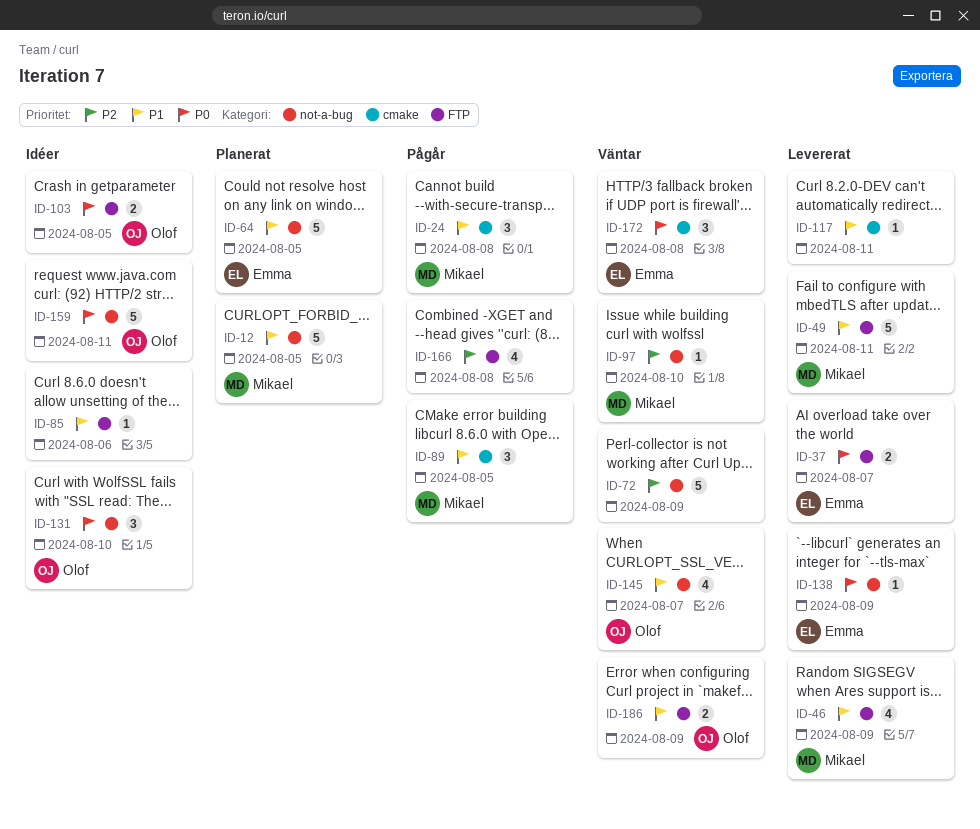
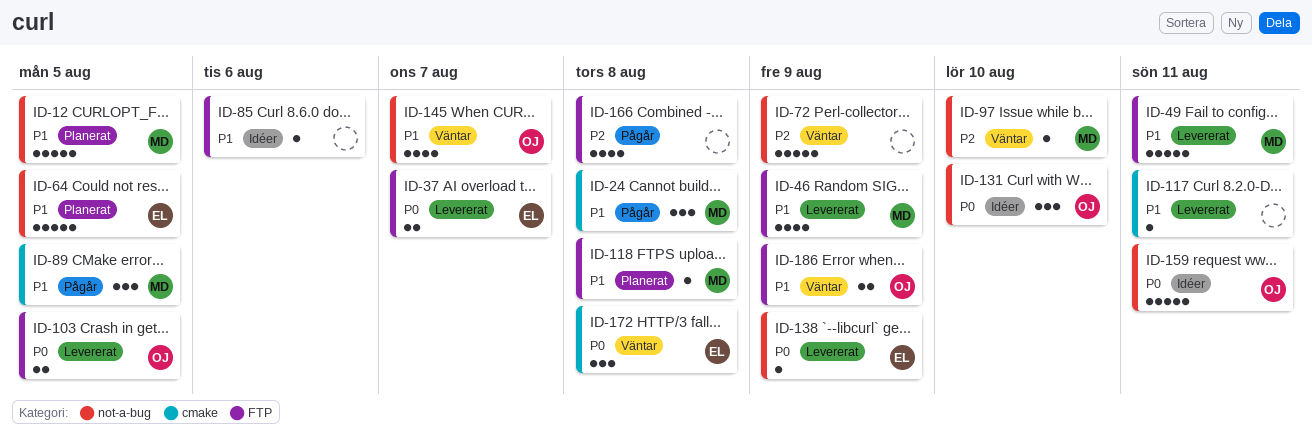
ID-103, status: Idéer -> Levererat
ID-118: none -> present

